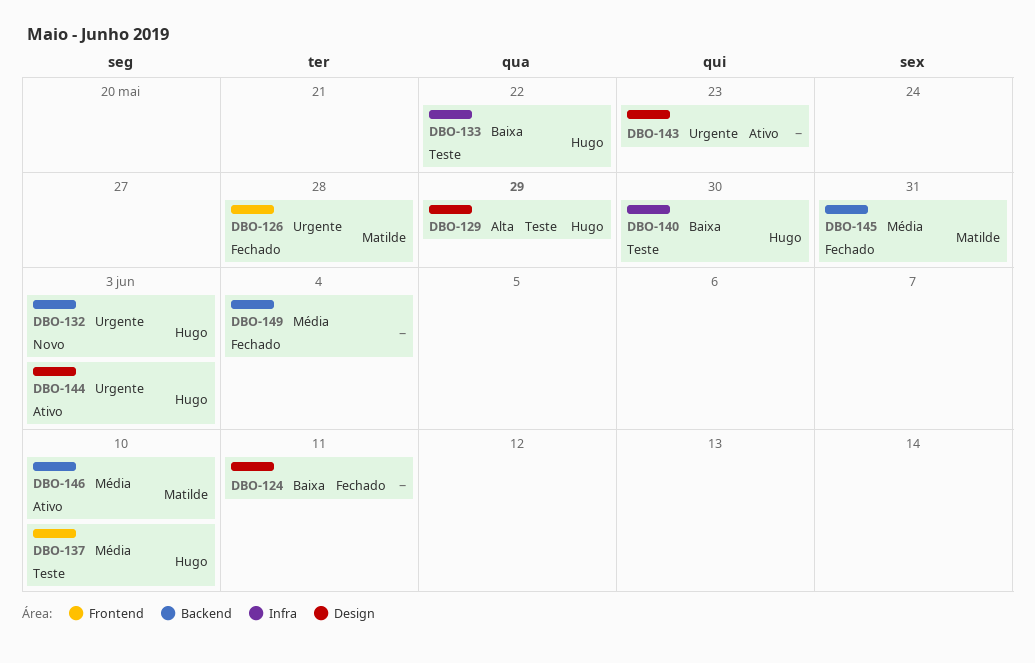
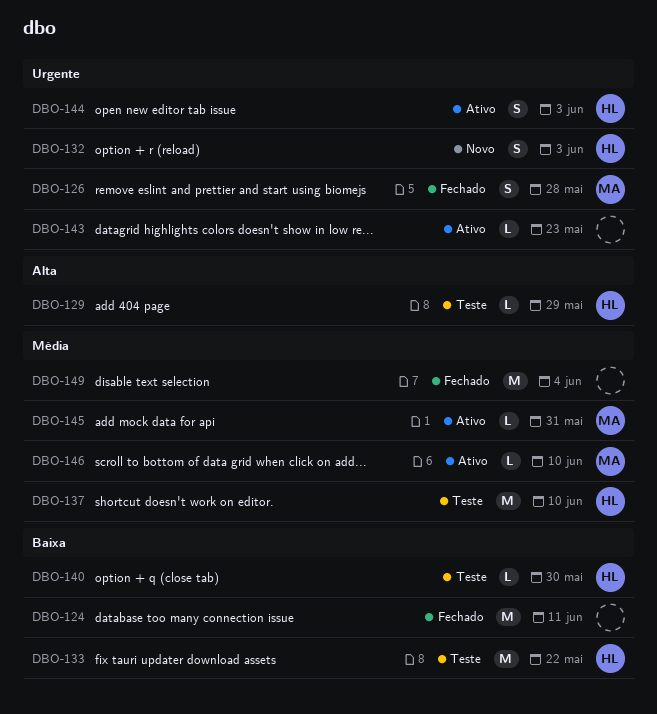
DBO-145, status: Fechado -> Ativo

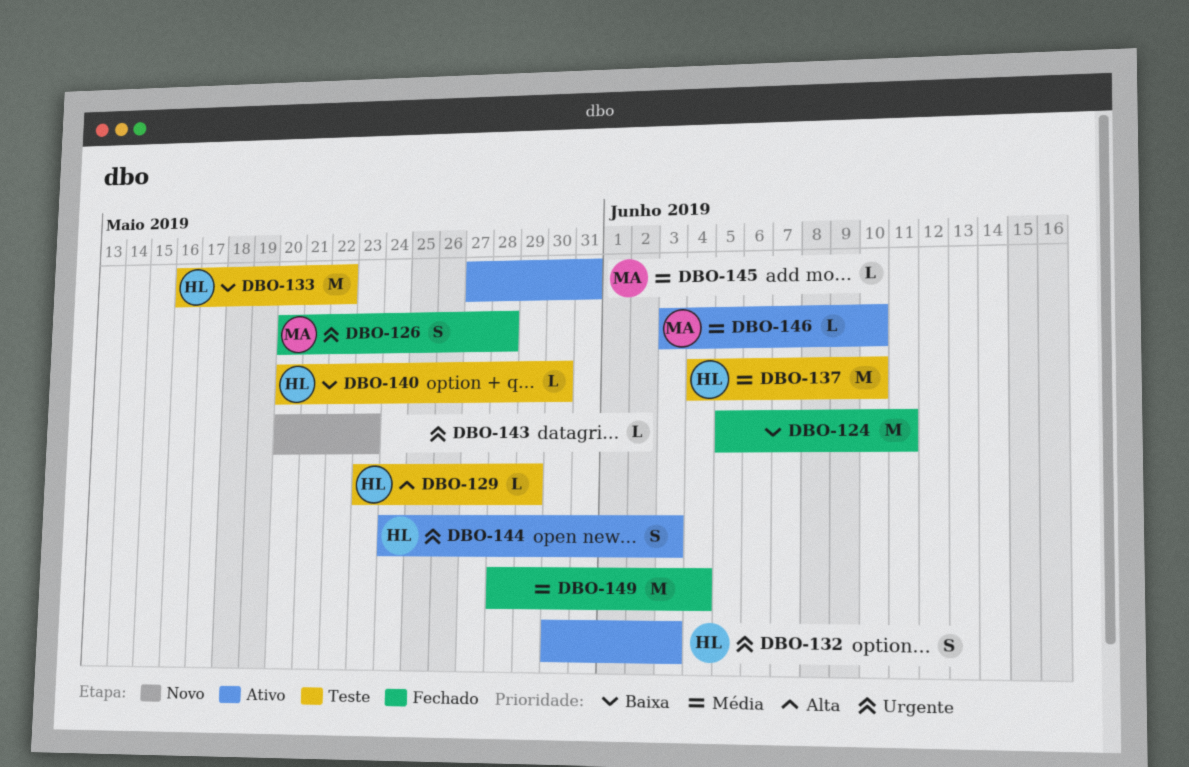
DBO-132, status: Novo -> Ativo
DBO-143, status: Ativo -> Novo

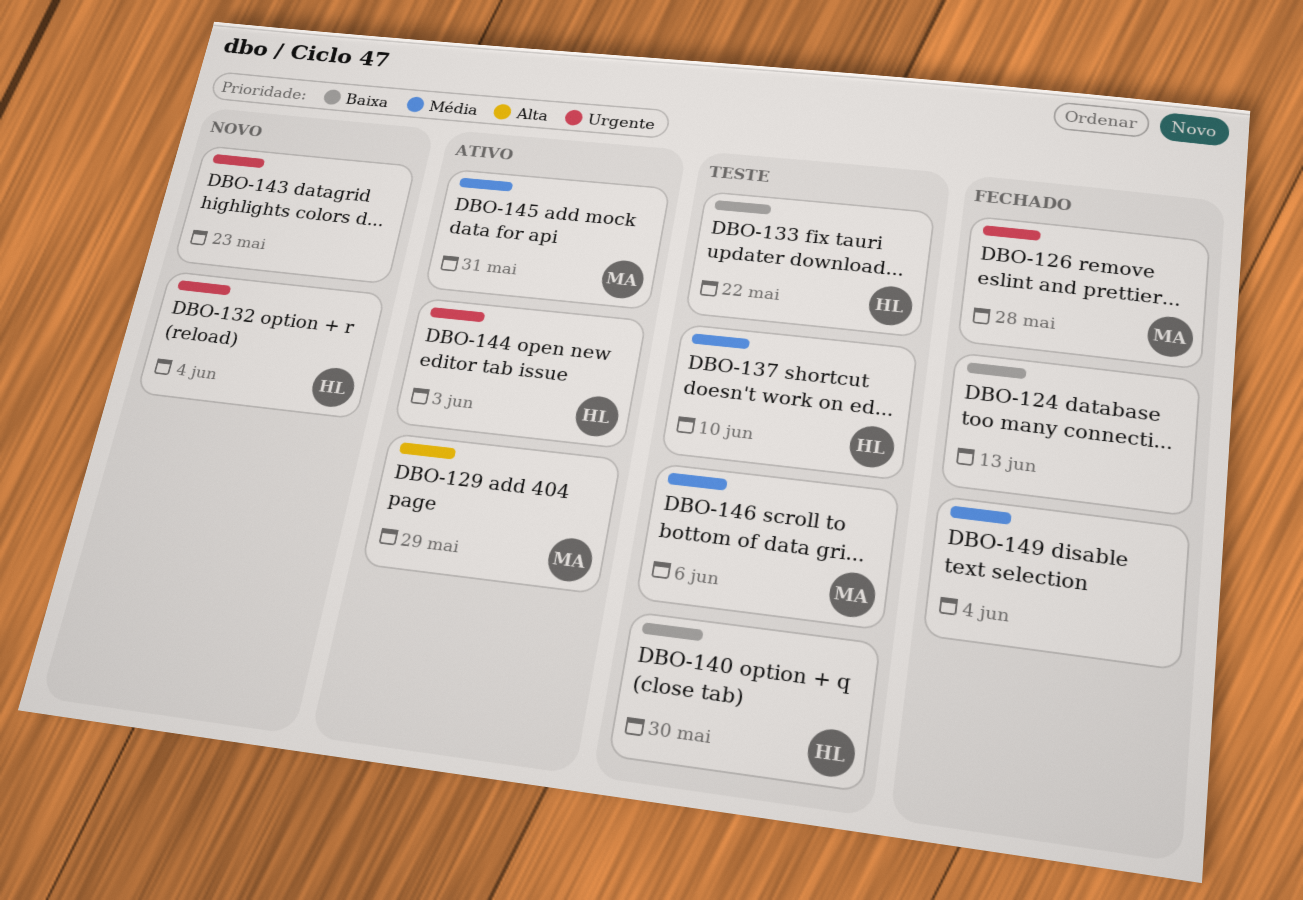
DBO-124, due: Jun 11 -> Jun 13
DBO-129, status: Teste -> Ativo
DBO-129, owner: HL -> MA
DBO-132, status: Ativo -> Novo
DBO-132, due: Jun 3 -> Jun 4
DBO-146, status: Ativo -> Teste
DBO-146, due: Jun 10 -> Jun 6

